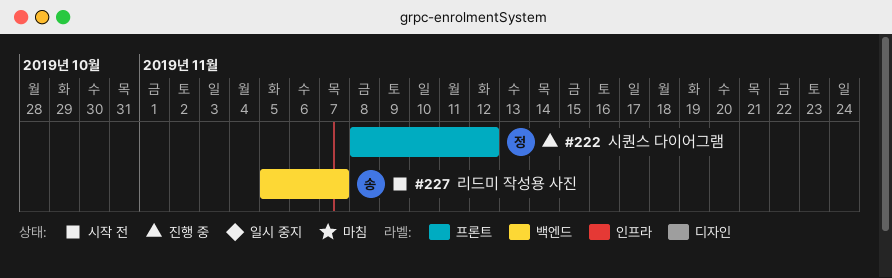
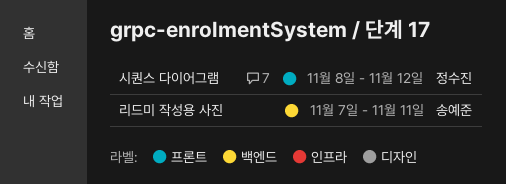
리드미 작성용 사진, start: Nov 5 -> Nov 7
리드미 작성용 사진, due: Nov 7 -> Nov 11

